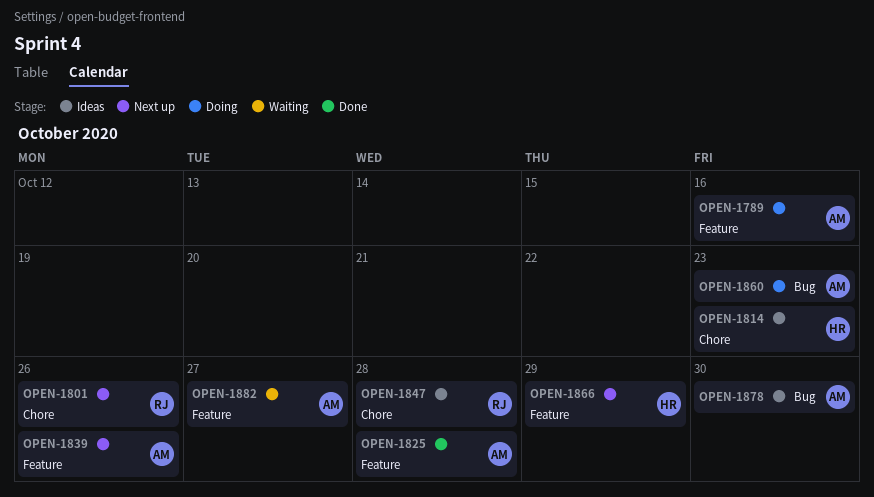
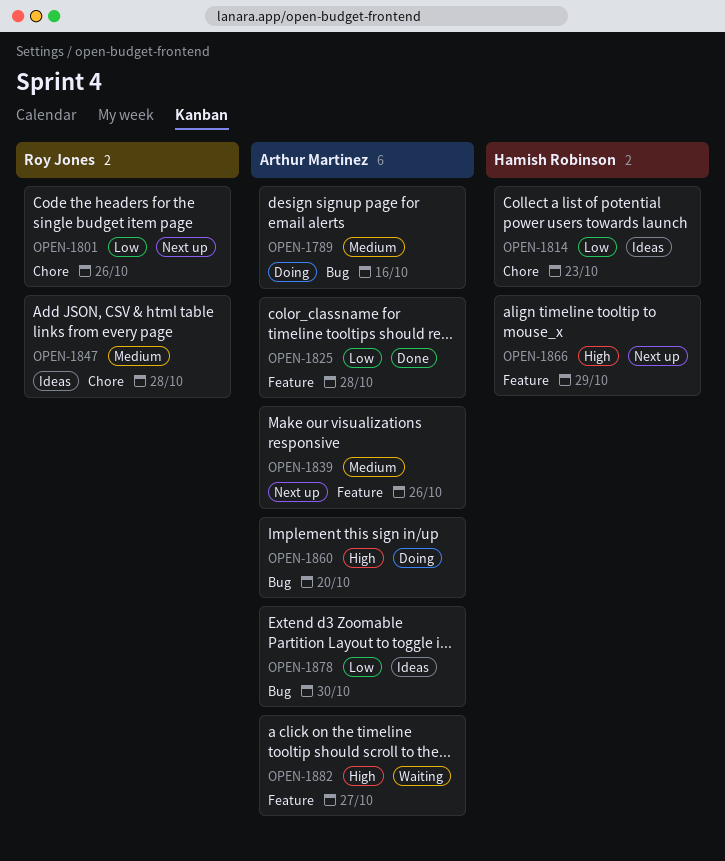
OPEN-1789, label: Feature -> Bug
OPEN-1860, due: Oct 23 -> Oct 20

